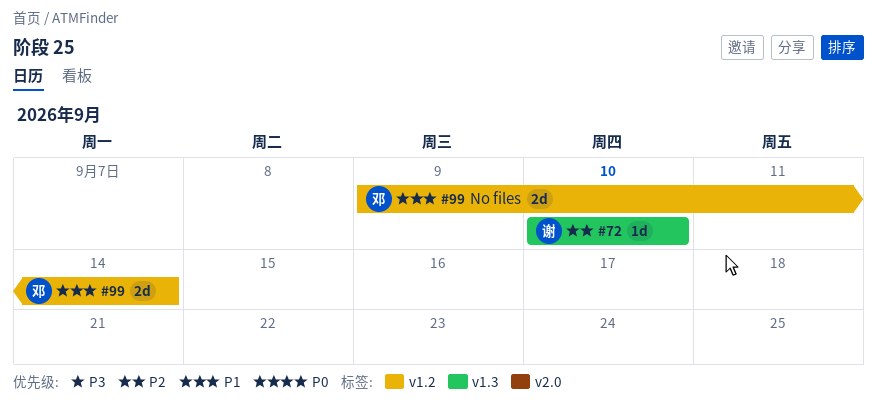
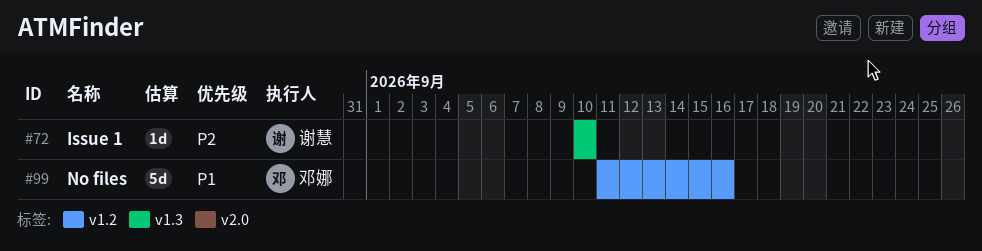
#99, estimate: 2d -> 5d
#99, start: Sep 9 -> Sep 11
#99, due: Sep 14 -> Sep 16

